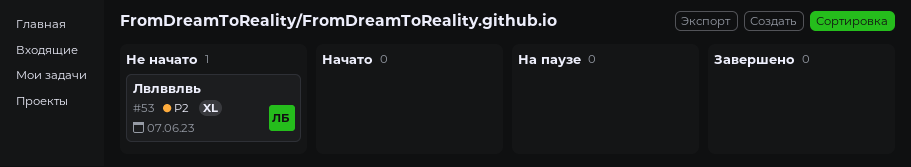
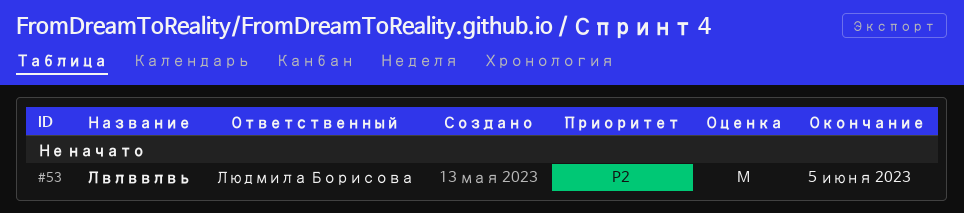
#53, estimate: XL -> M
#53, due: Jun 7 -> Jun 5

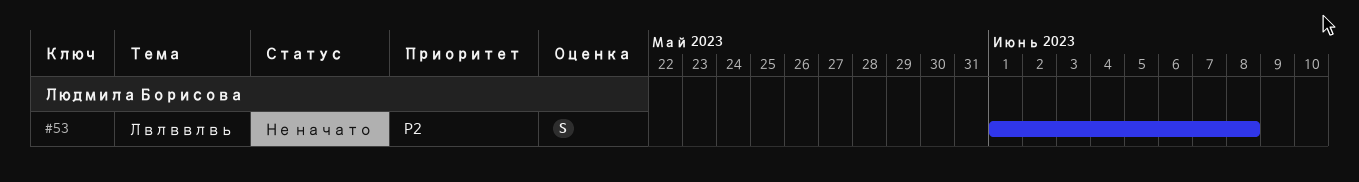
#53, estimate: M -> S
#53, due: Jun 5 -> Jun 8

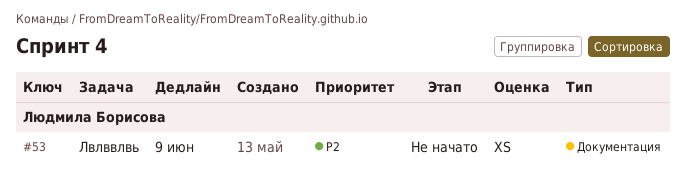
#53, estimate: S -> XS
#53, due: Jun 8 -> Jun 9

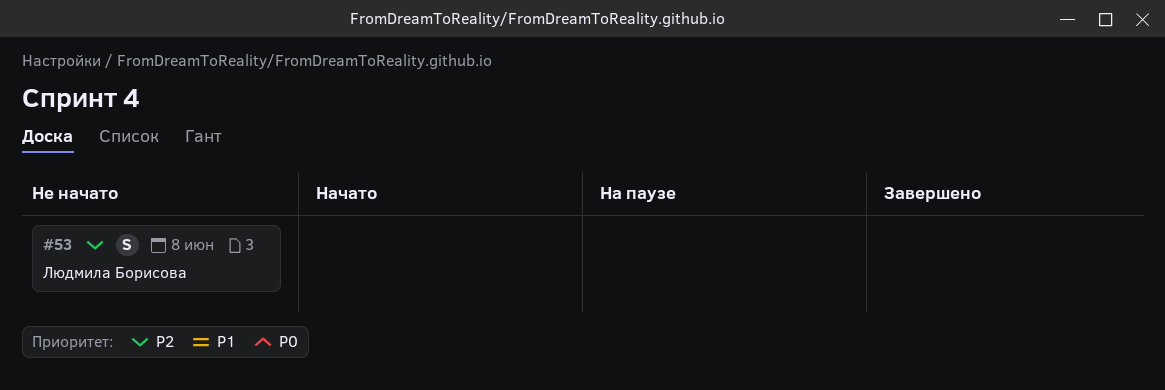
#53, estimate: XS -> S
#53, due: Jun 9 -> Jun 8

